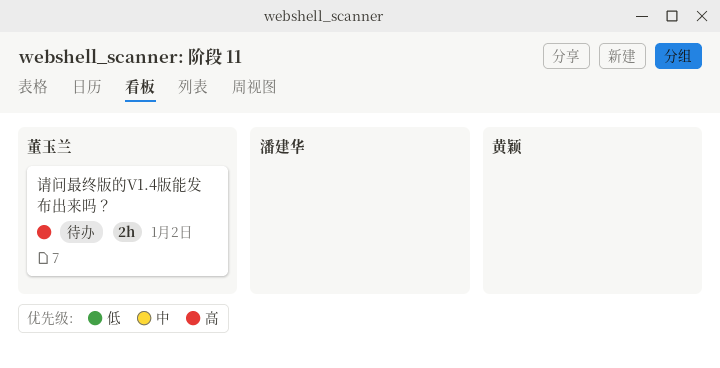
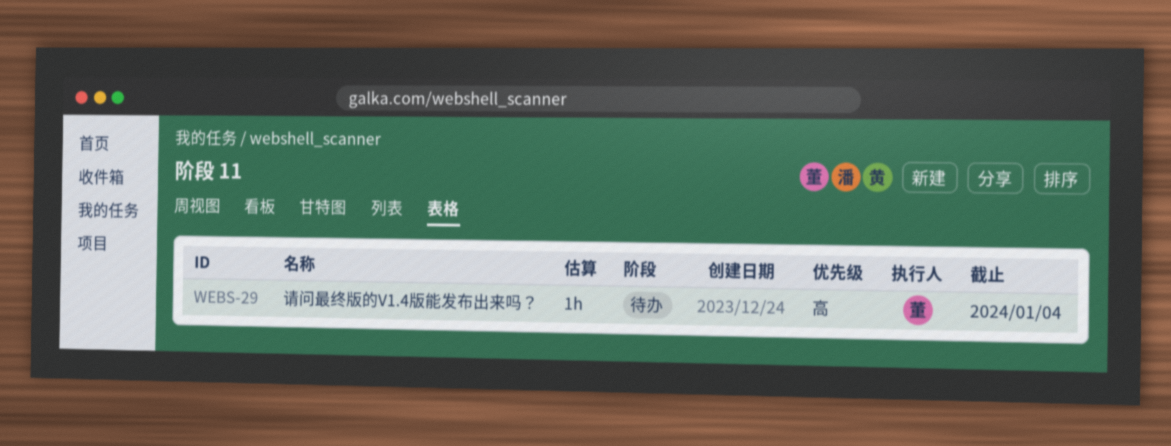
请问最终版的V1.4版能发布出来吗？, estimate: 2h -> 1h
请问最终版的V1.4版能发布出来吗？, due: Jan 2 -> Jan 4

